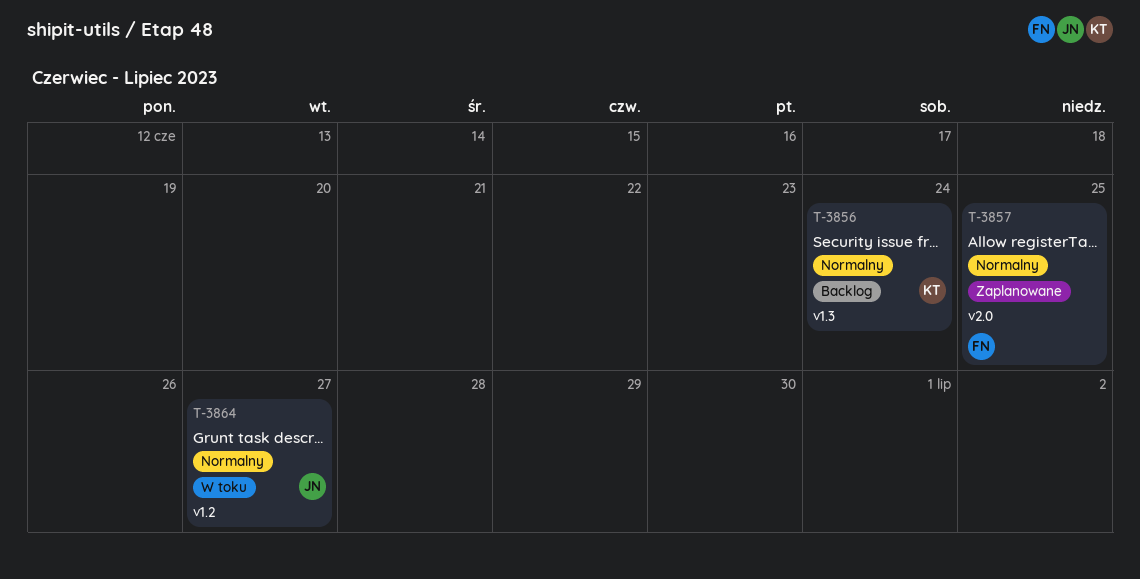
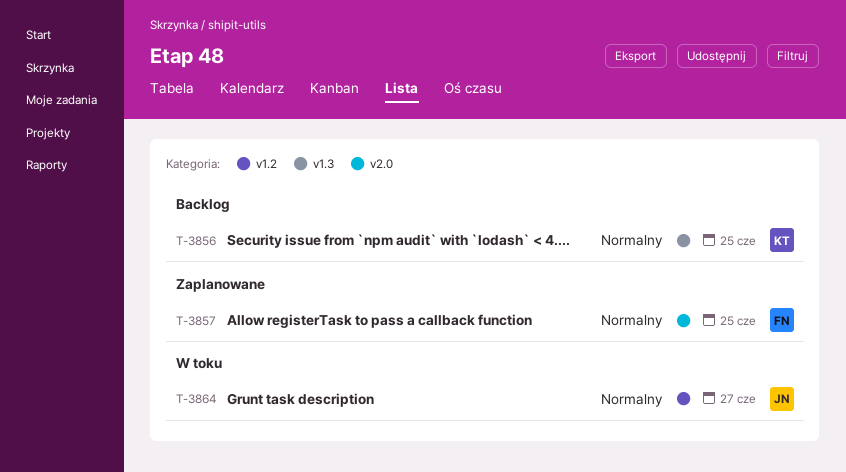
T-3856, due: Jun 24 -> Jun 25

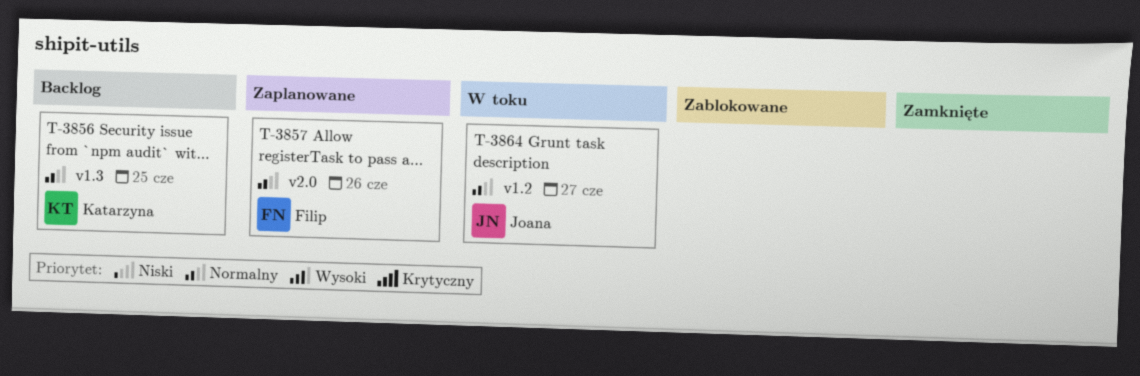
T-3857, due: Jun 25 -> Jun 26

